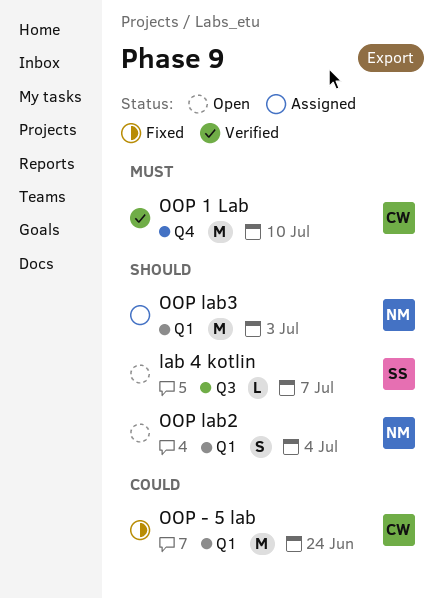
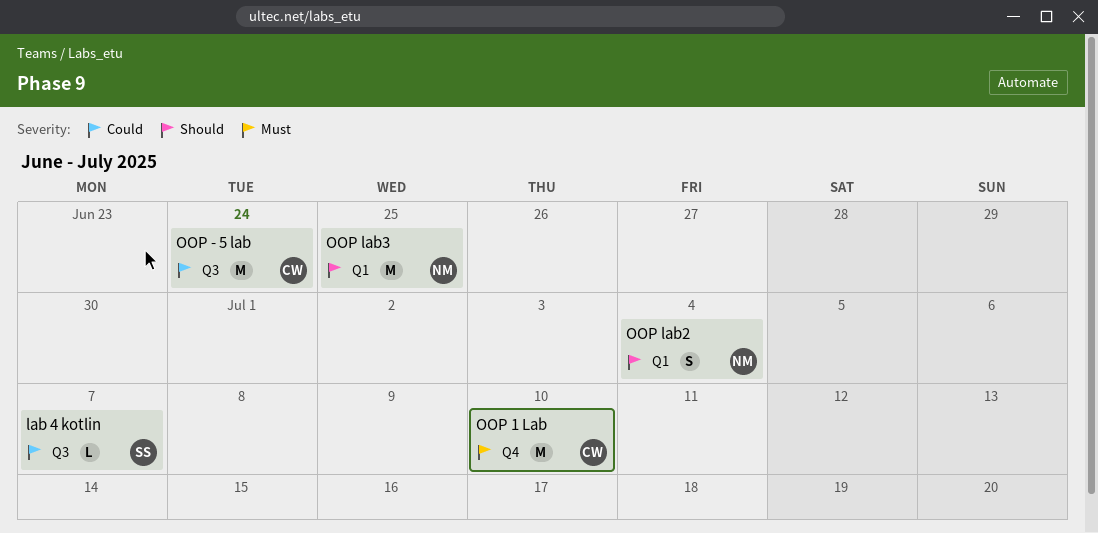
lab 4 kotlin, priority: Should -> Could
OOP - 5 lab, label: Q1 -> Q3
OOP lab3, due: Jul 3 -> Jun 25

